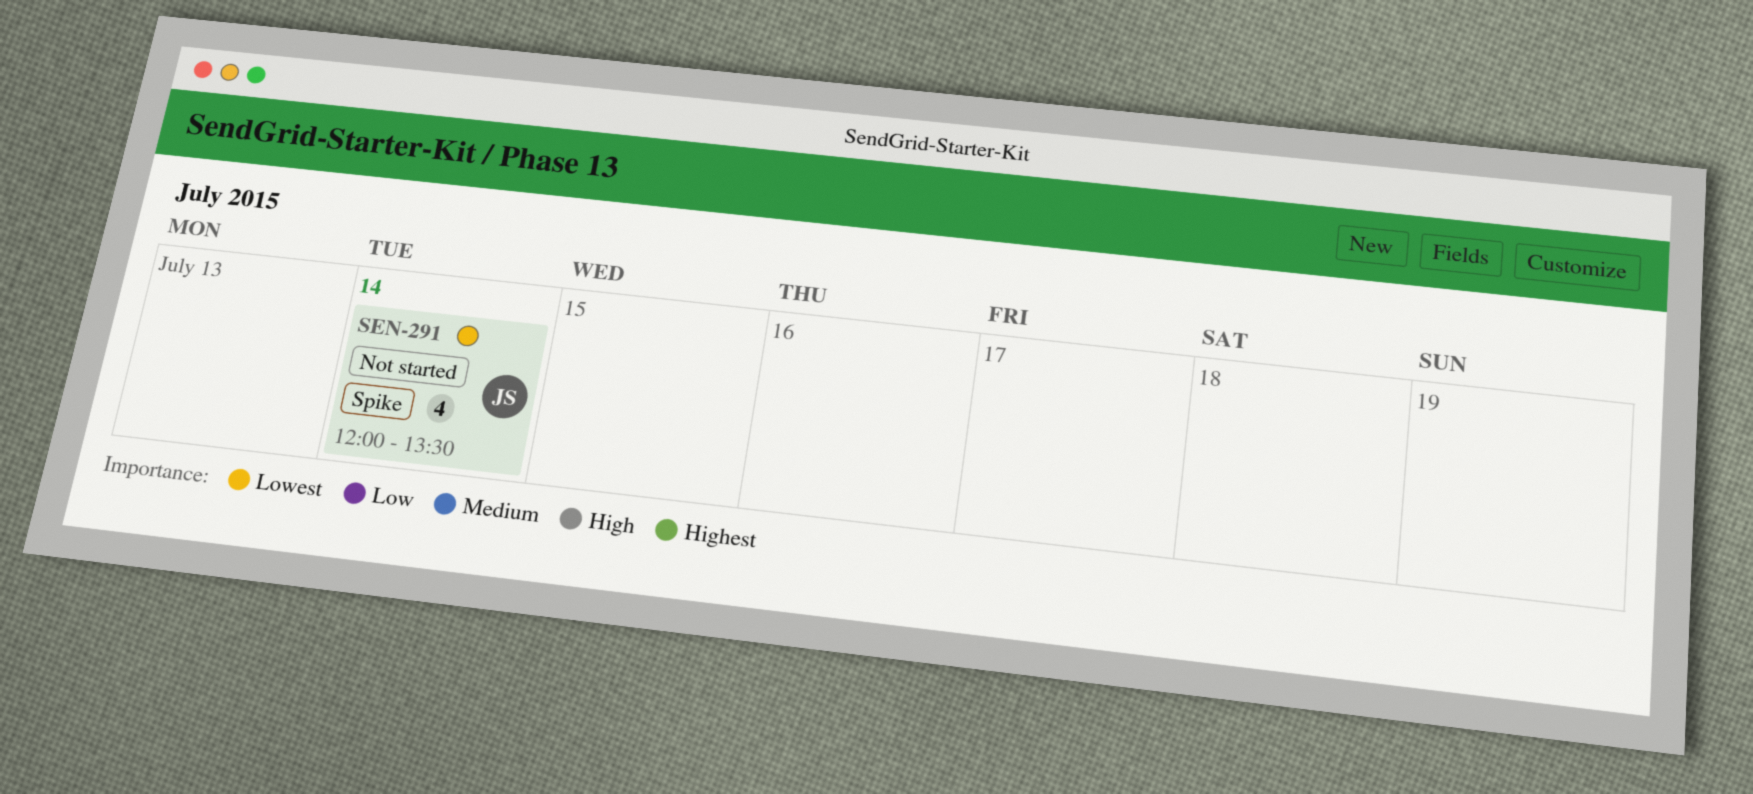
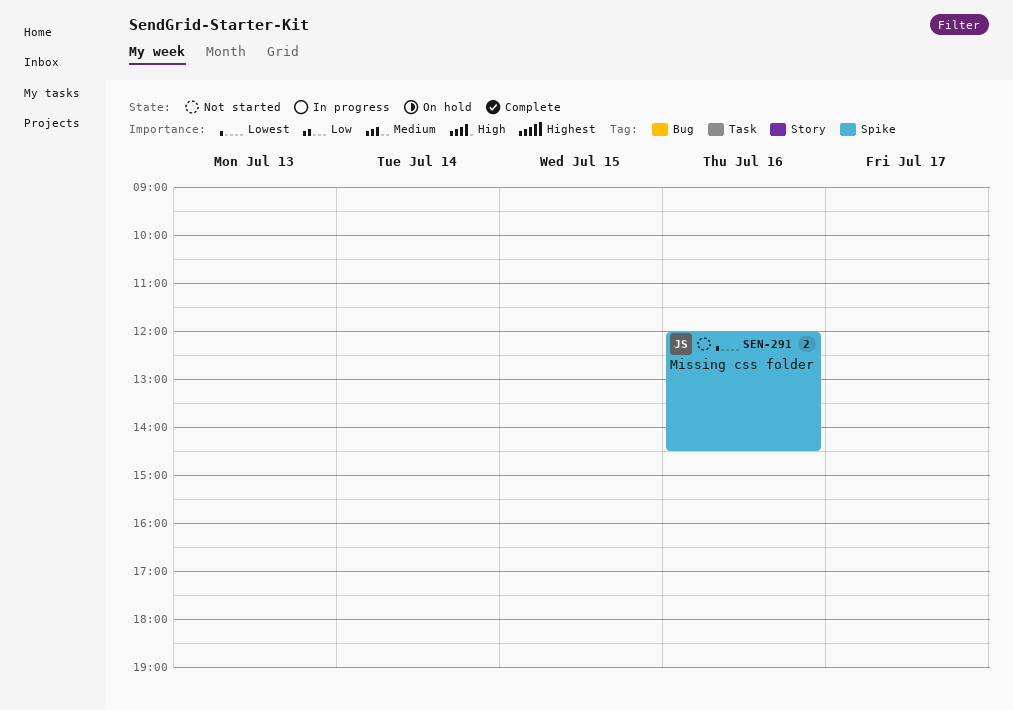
SEN-291, estimate: 4 -> 2
SEN-291, day: Jul 14 -> Jul 16
SEN-291, ends: 13:30 -> 14:30

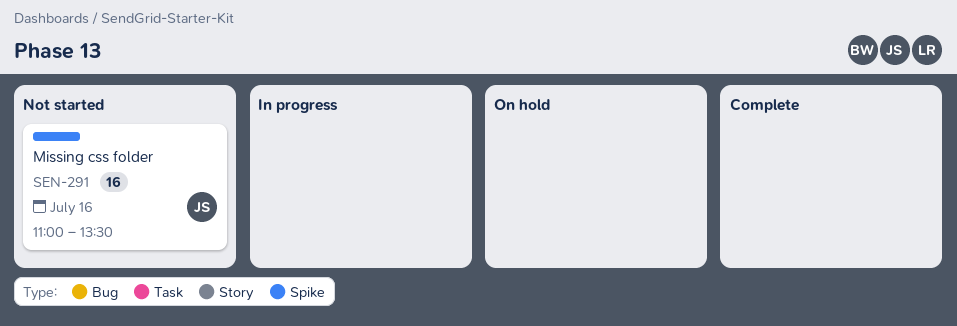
SEN-291, estimate: 2 -> 16
SEN-291, begins: 12:00 -> 11:00
SEN-291, ends: 14:30 -> 13:30

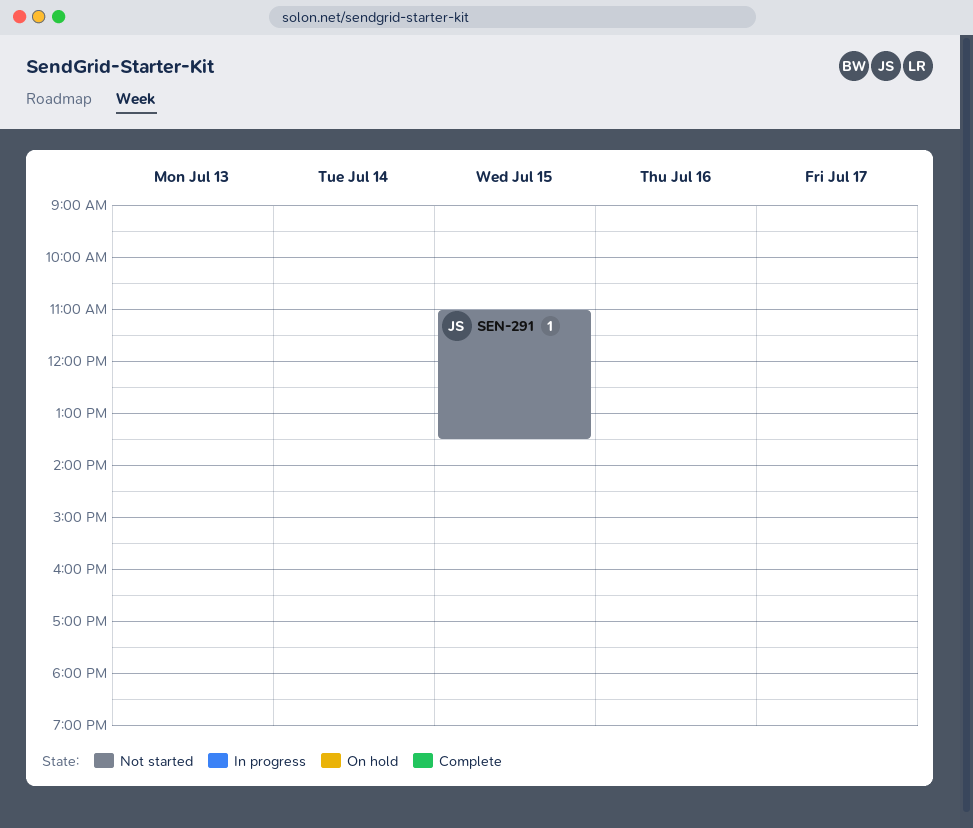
SEN-291, estimate: 16 -> 1
SEN-291, day: Jul 16 -> Jul 15

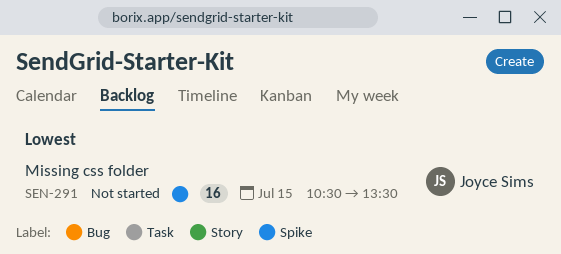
SEN-291, estimate: 1 -> 16
SEN-291, begins: 11:00 -> 10:30

